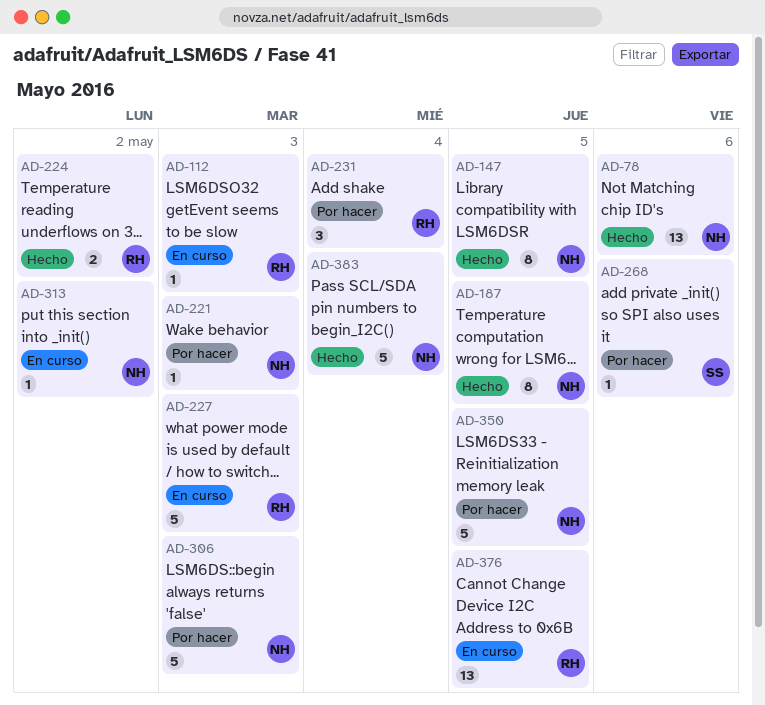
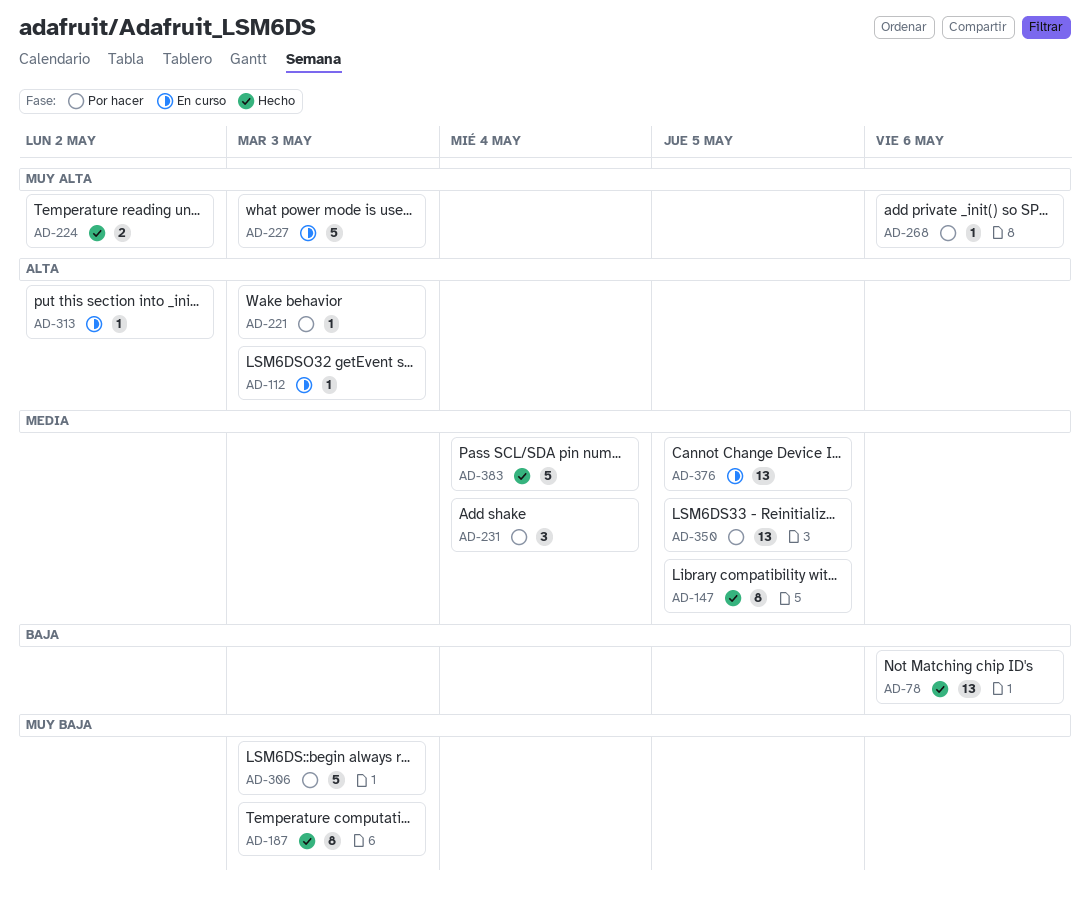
AD-187, due: May 5 -> May 3
AD-350, estimate: 5 -> 13

